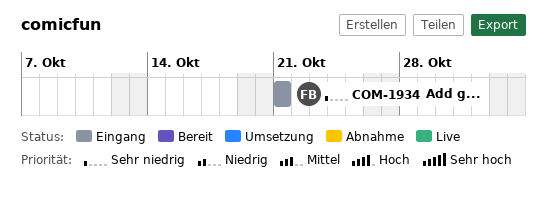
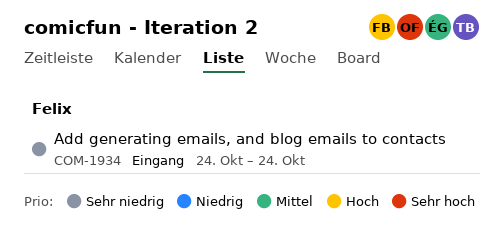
COM-1934, start: Oct 21 -> Oct 24
COM-1934, due: Oct 21 -> Oct 24

